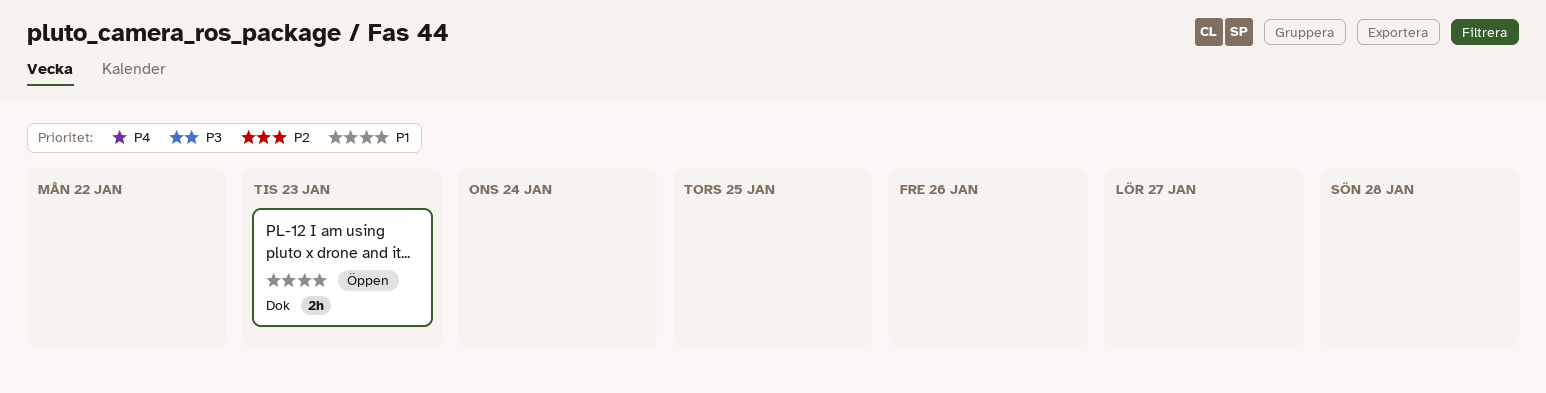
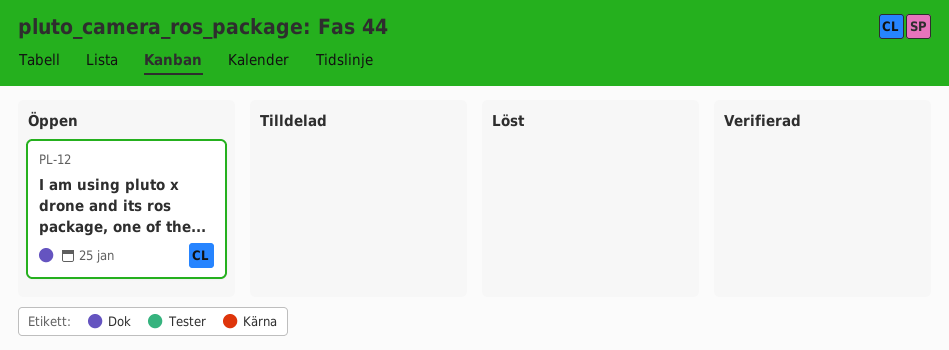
PL-12, due: Jan 23 -> Jan 25

